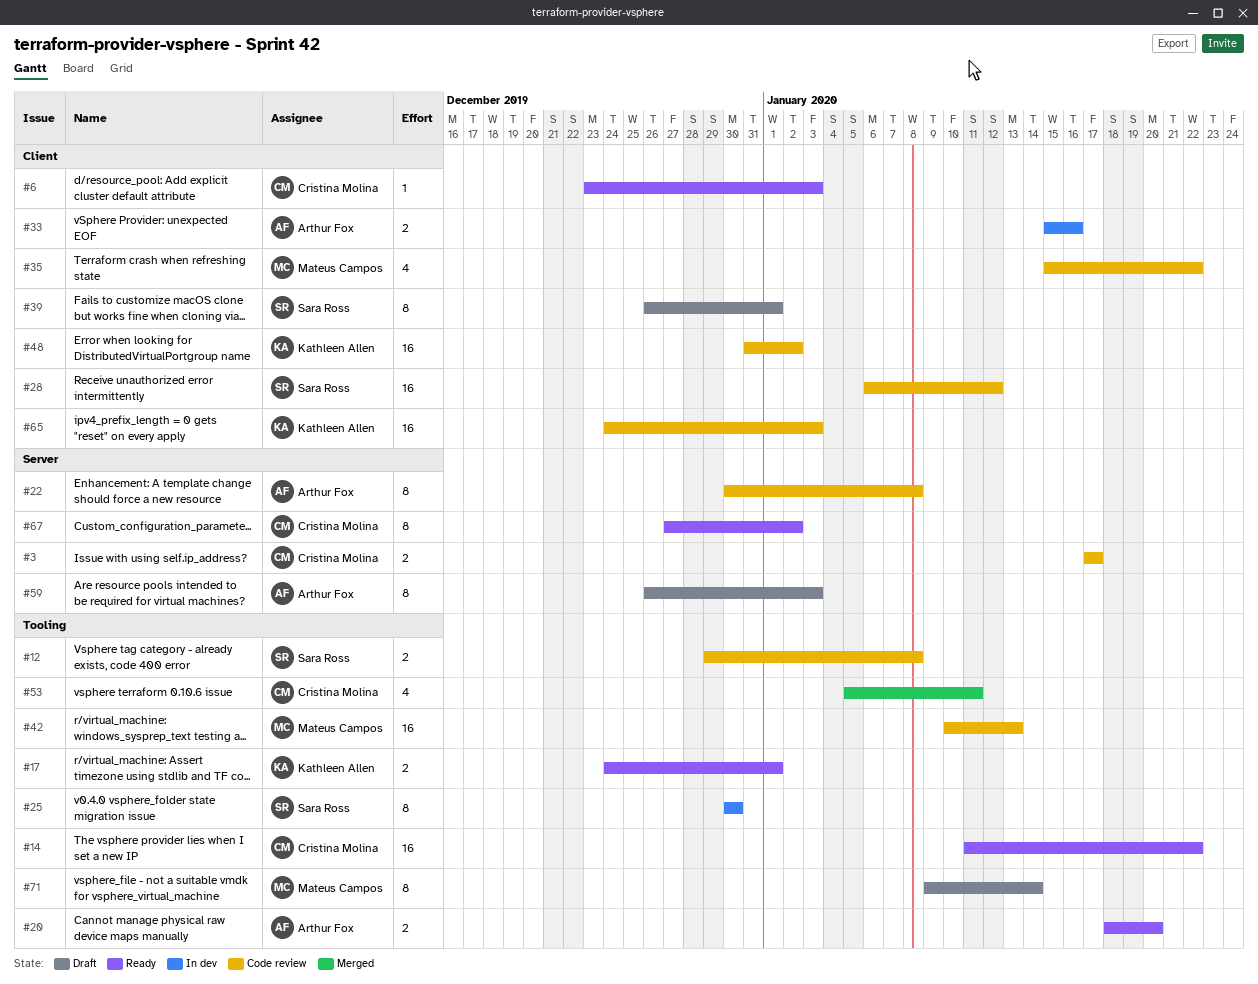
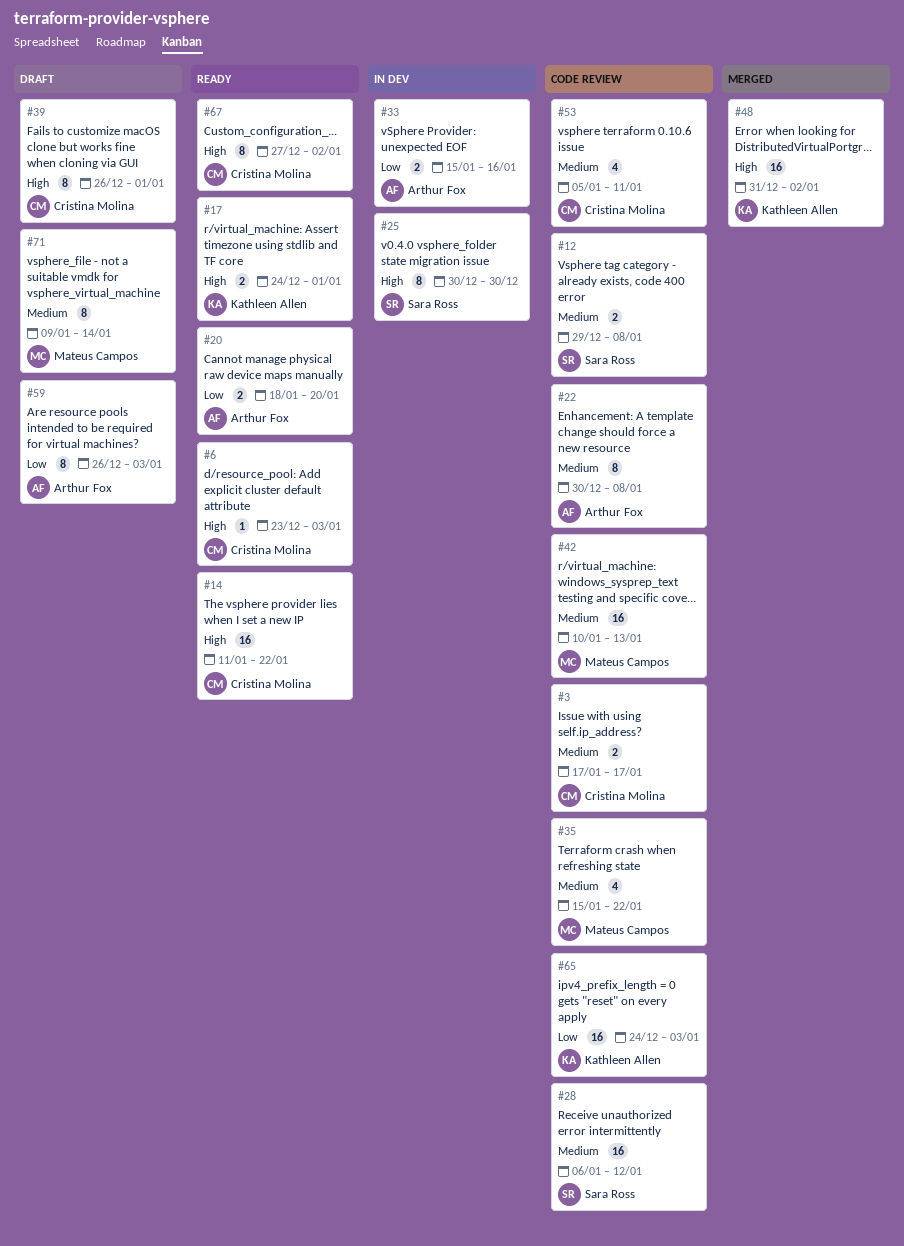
#39, owner: Sara Ross -> Cristina Molina
#48, status: Code review -> Merged
#53, status: Merged -> Code review

